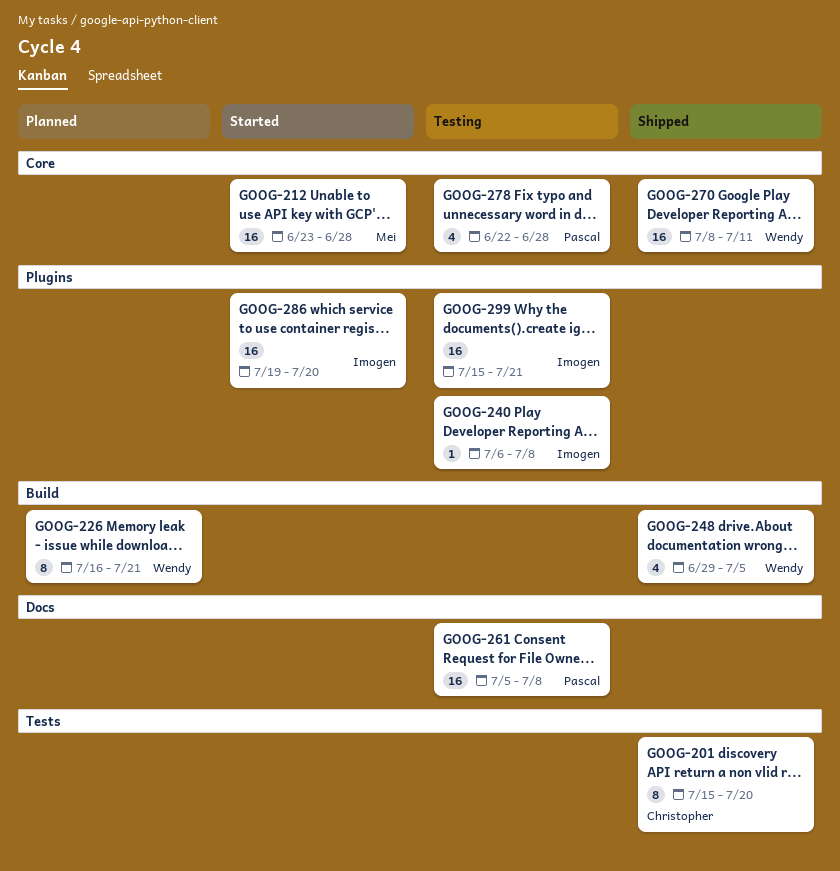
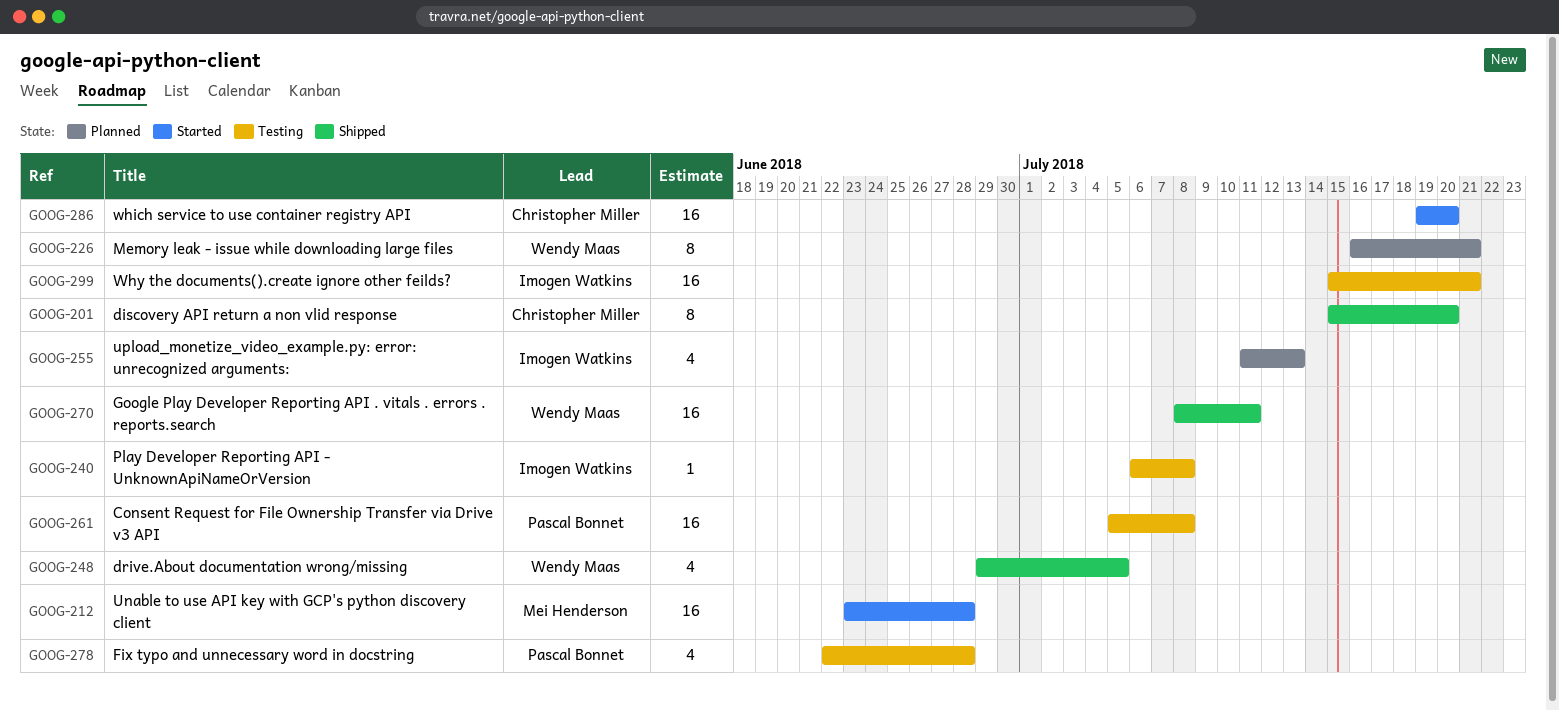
GOOG-255: none -> present
GOOG-286, owner: Imogen Watkins -> Christopher Miller

